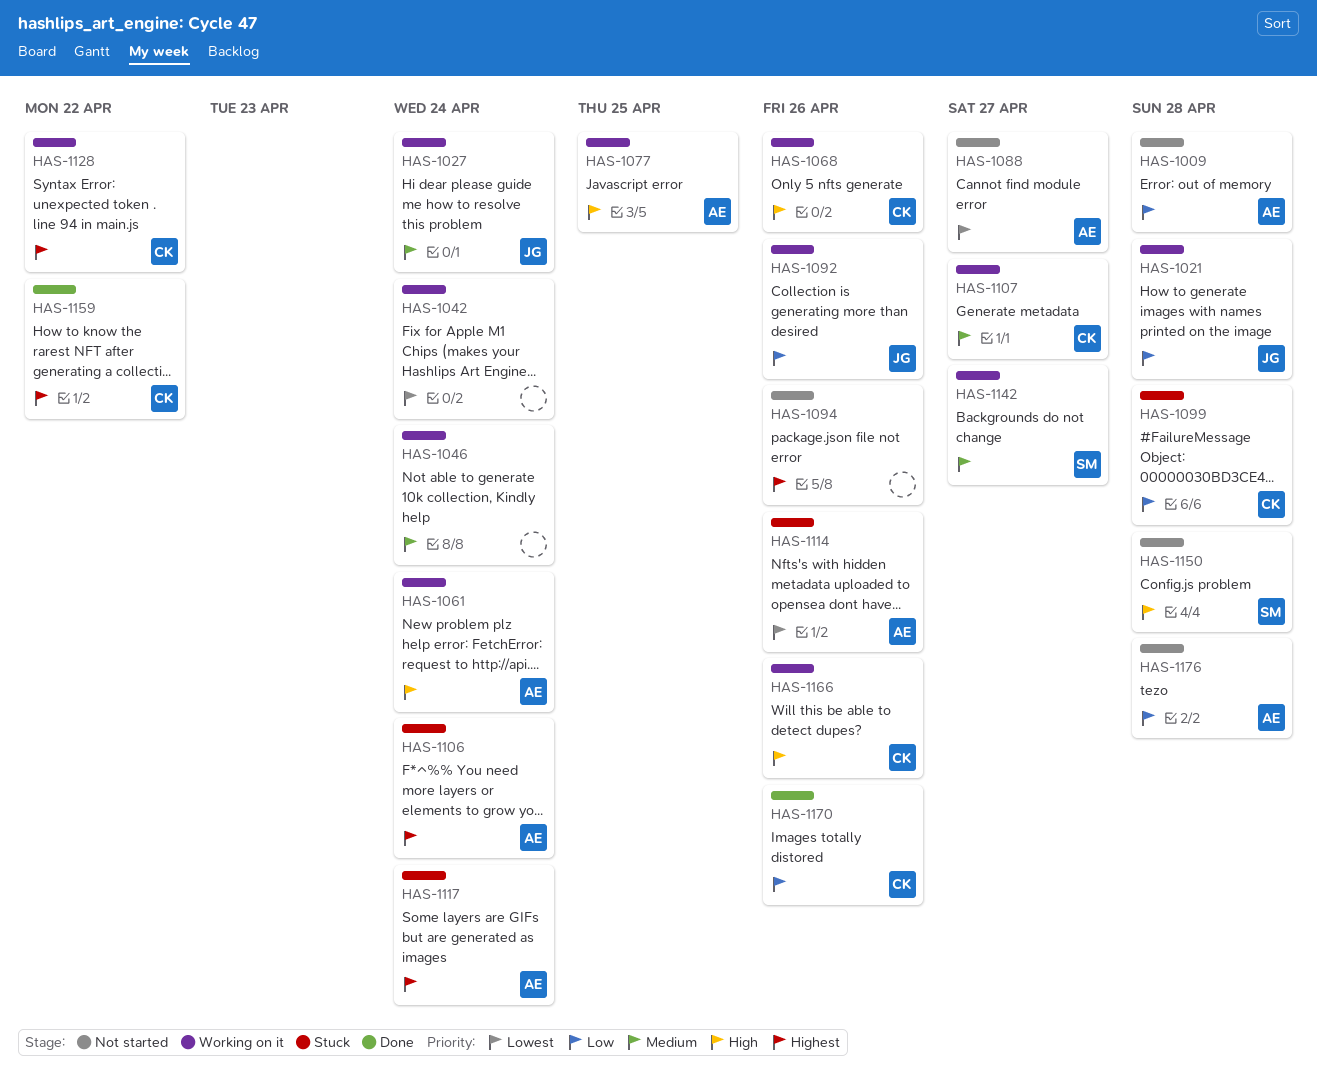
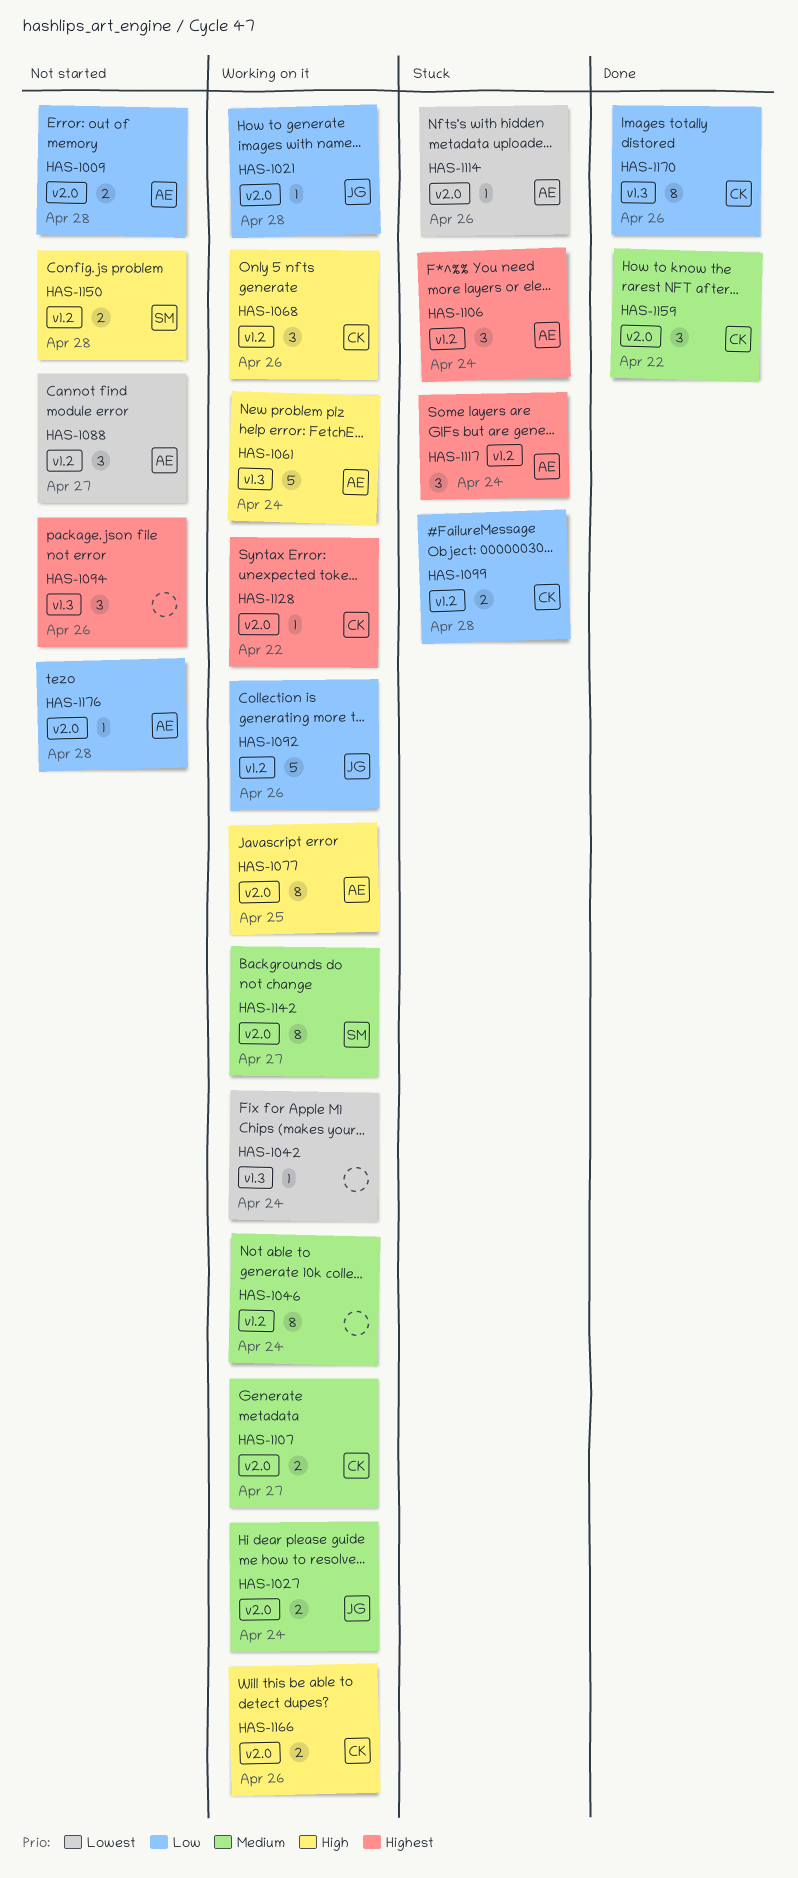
HAS-1159, priority: Highest -> Medium

